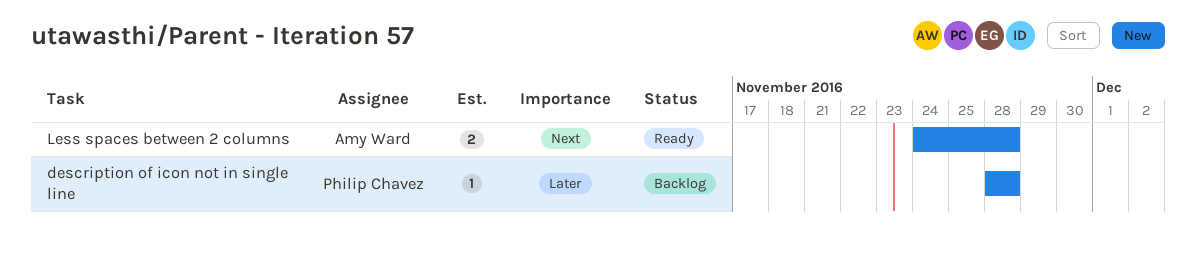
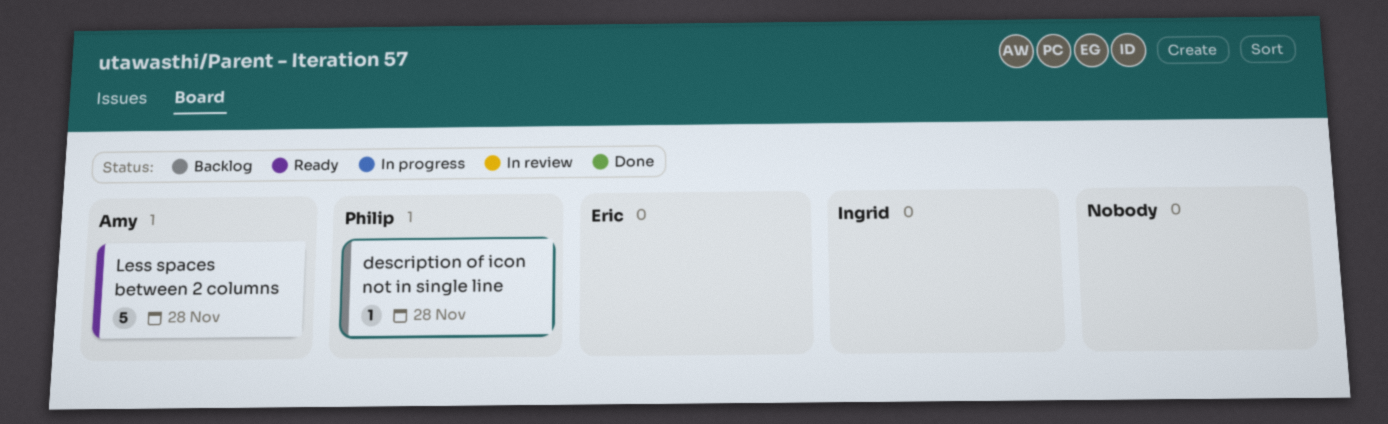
Less spaces between 2 columns, estimate: 2 -> 5

